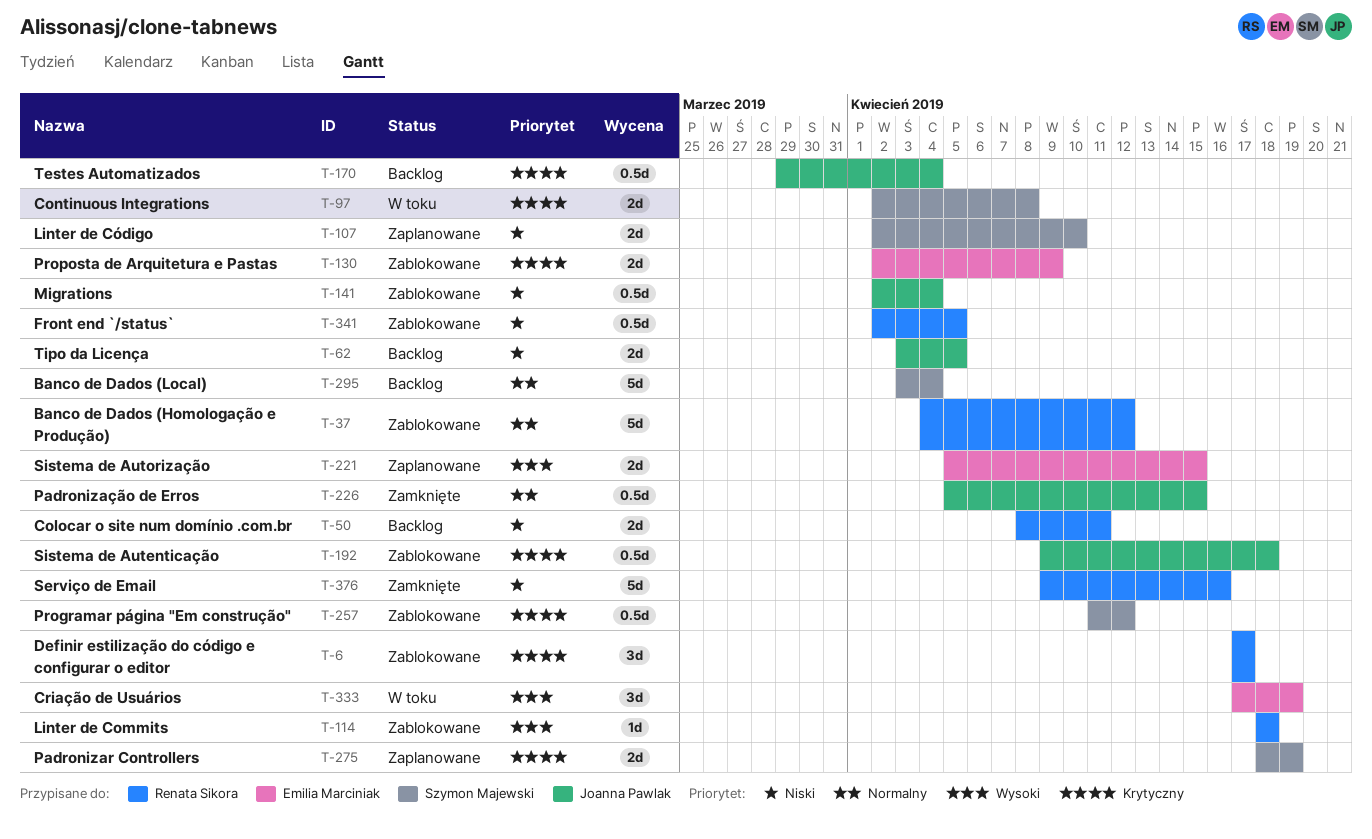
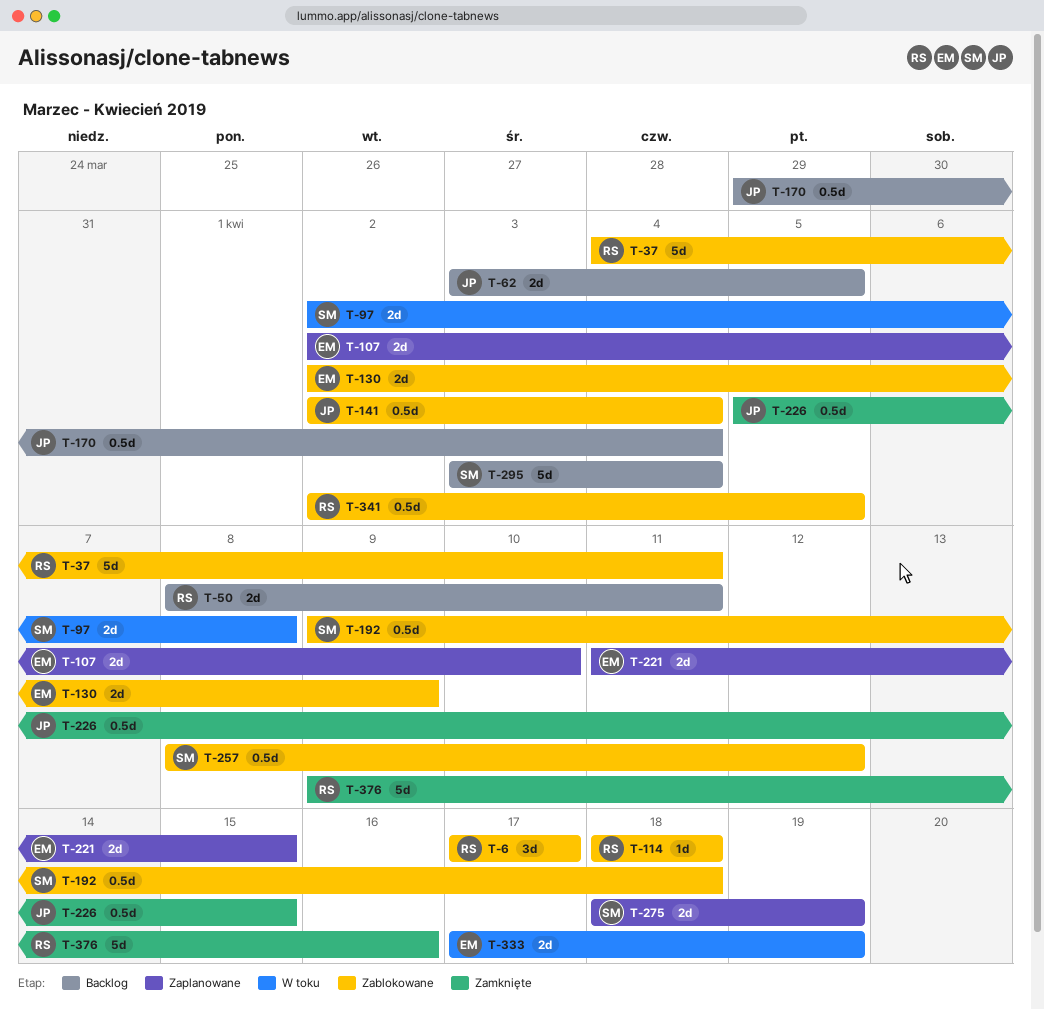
T-37, due: Apr 12 -> Apr 11
T-107, owner: Szymon Majewski -> Emilia Marciniak
T-192, owner: Joanna Pawlak -> Szymon Majewski
T-221, start: Apr 5 -> Apr 11
T-257, start: Apr 11 -> Apr 8
T-333, estimate: 3d -> 2d

